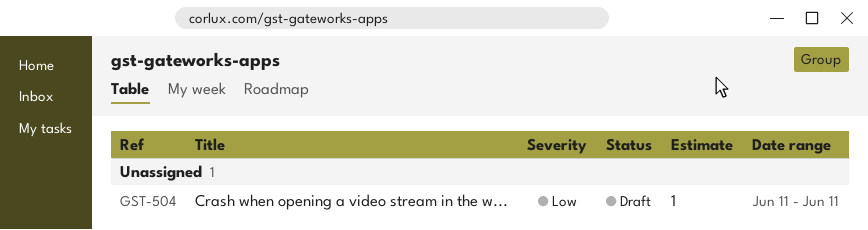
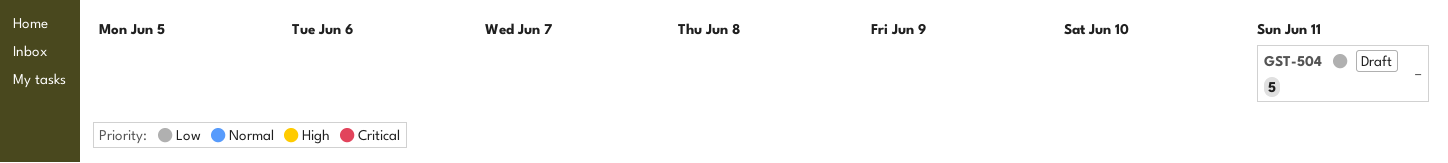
GST-504, estimate: 1 -> 5

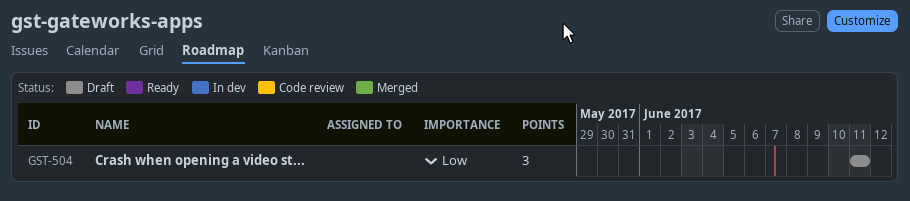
GST-504, estimate: 5 -> 3

